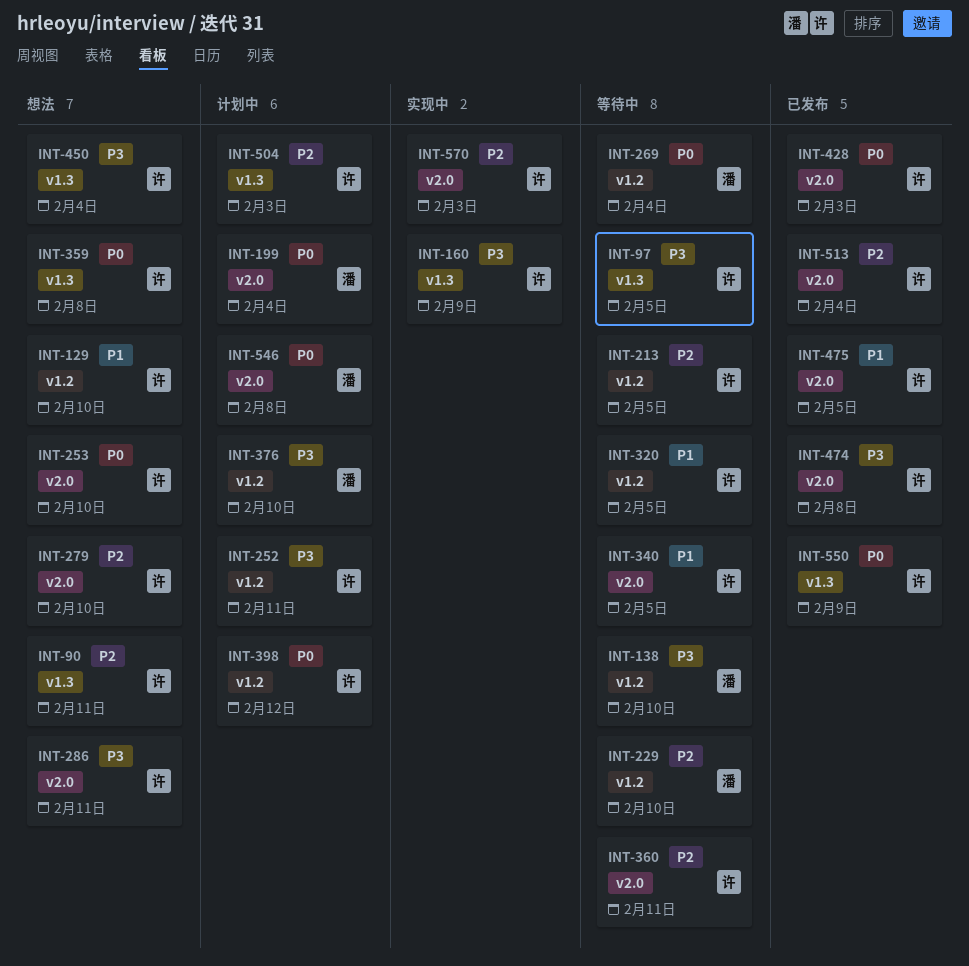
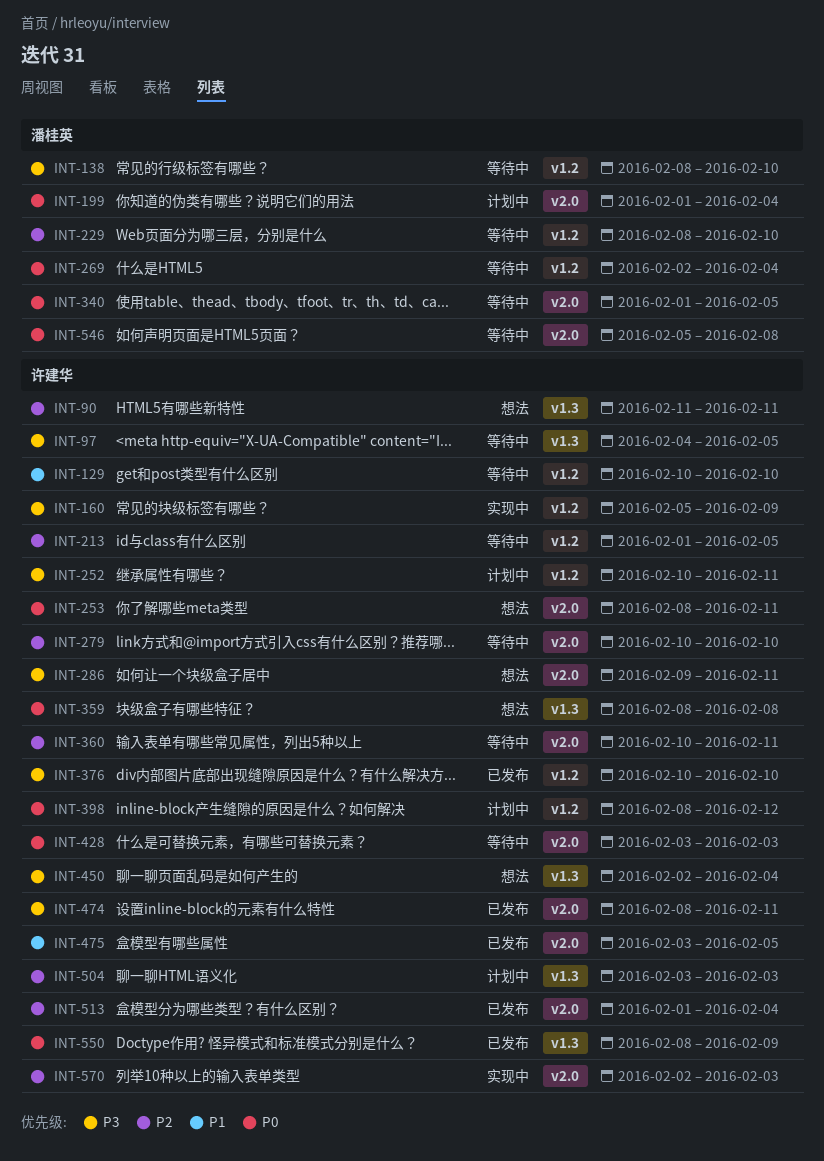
INT-129, status: 想法 -> 等待中
INT-160, label: v1.3 -> v1.2
INT-253, due: Feb 10 -> Feb 11
INT-279, status: 想法 -> 等待中
INT-320: present -> none
INT-340, owner: 许建华 -> 潘桂英
INT-340, priority: P1 -> P0
INT-376, status: 计划中 -> 已发布
INT-376, owner: 潘桂英 -> 许建华
INT-428, status: 已发布 -> 等待中
INT-474, due: Feb 8 -> Feb 11
INT-546, status: 计划中 -> 等待中

